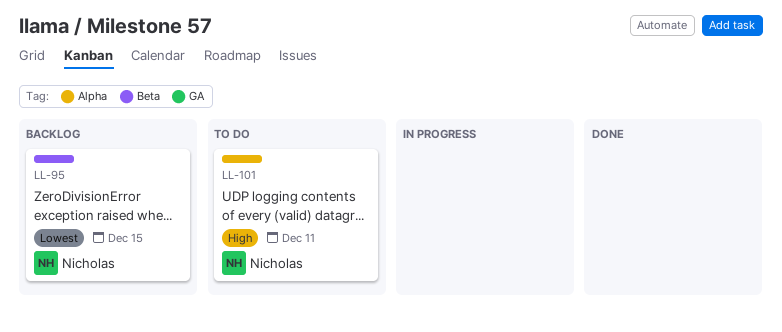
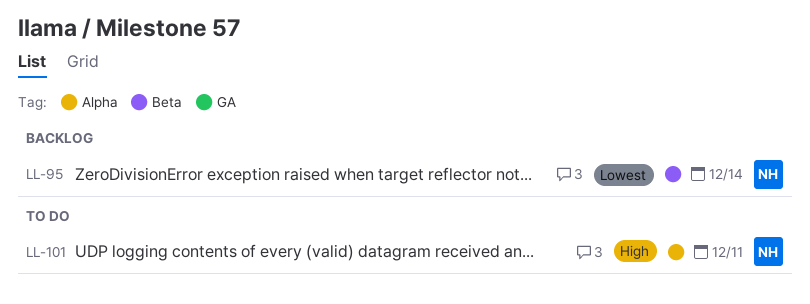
LL-95, due: Dec 15 -> Dec 14

